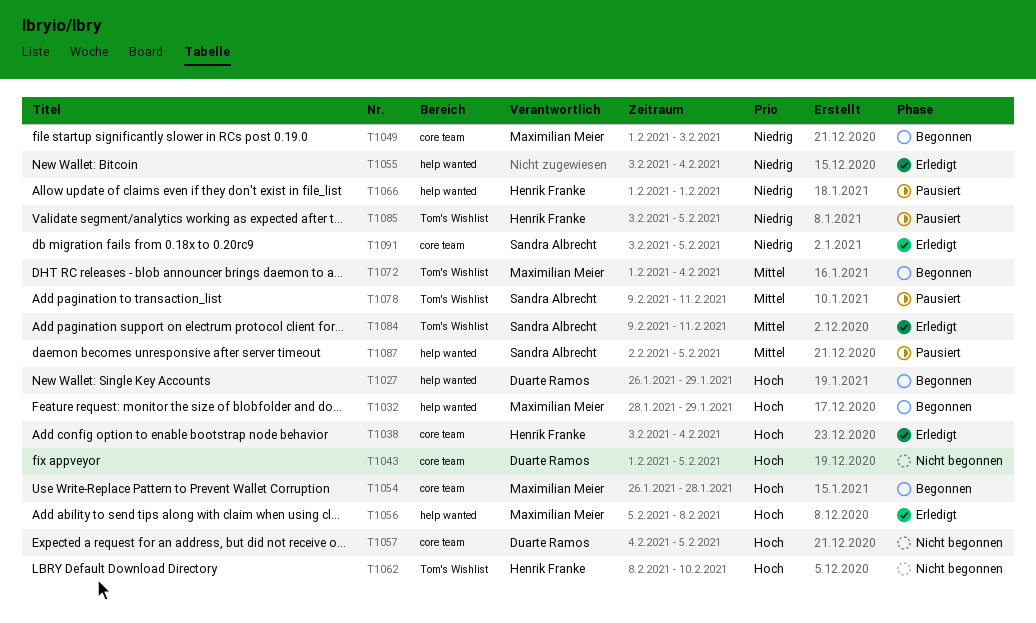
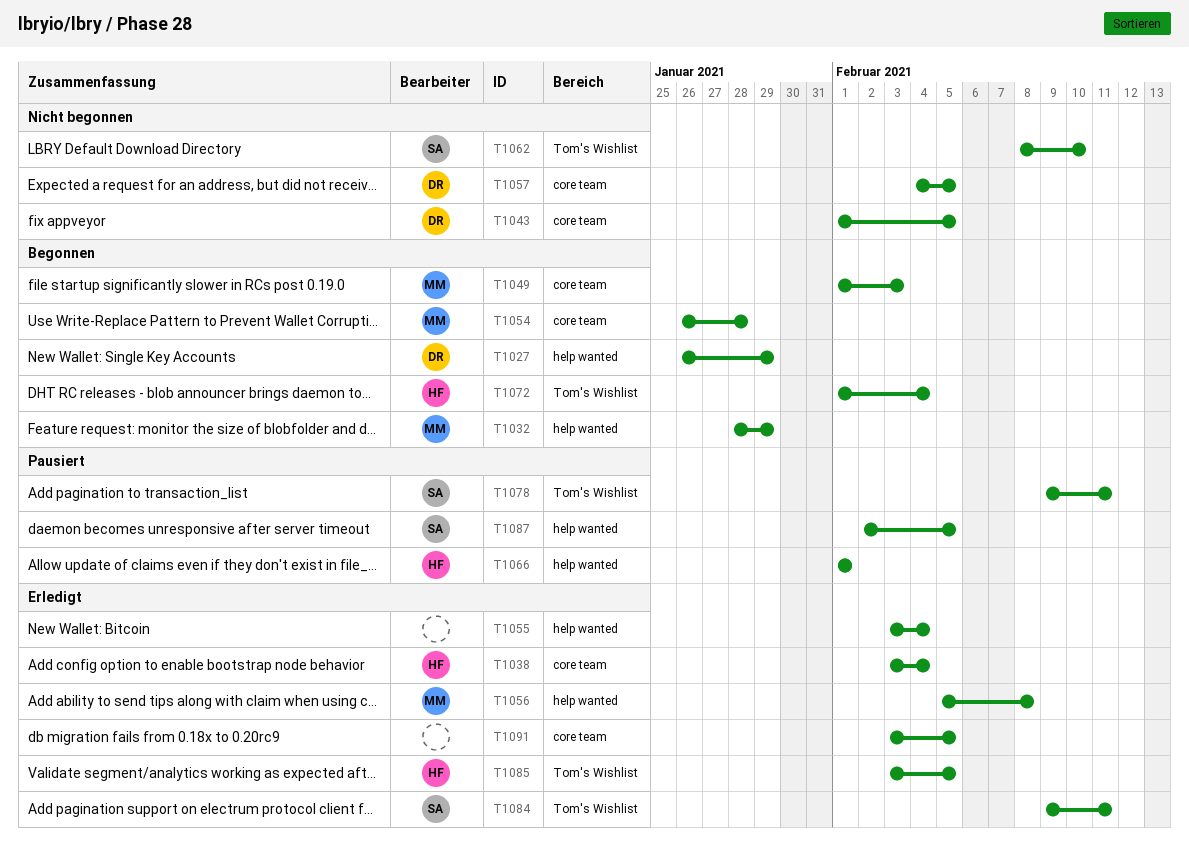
T1062, owner: Henrik Franke -> Sandra Albrecht
T1072, owner: Maximilian Meier -> Henrik Franke
T1085, status: Pausiert -> Erledigt
T1091, owner: Sandra Albrecht -> none

